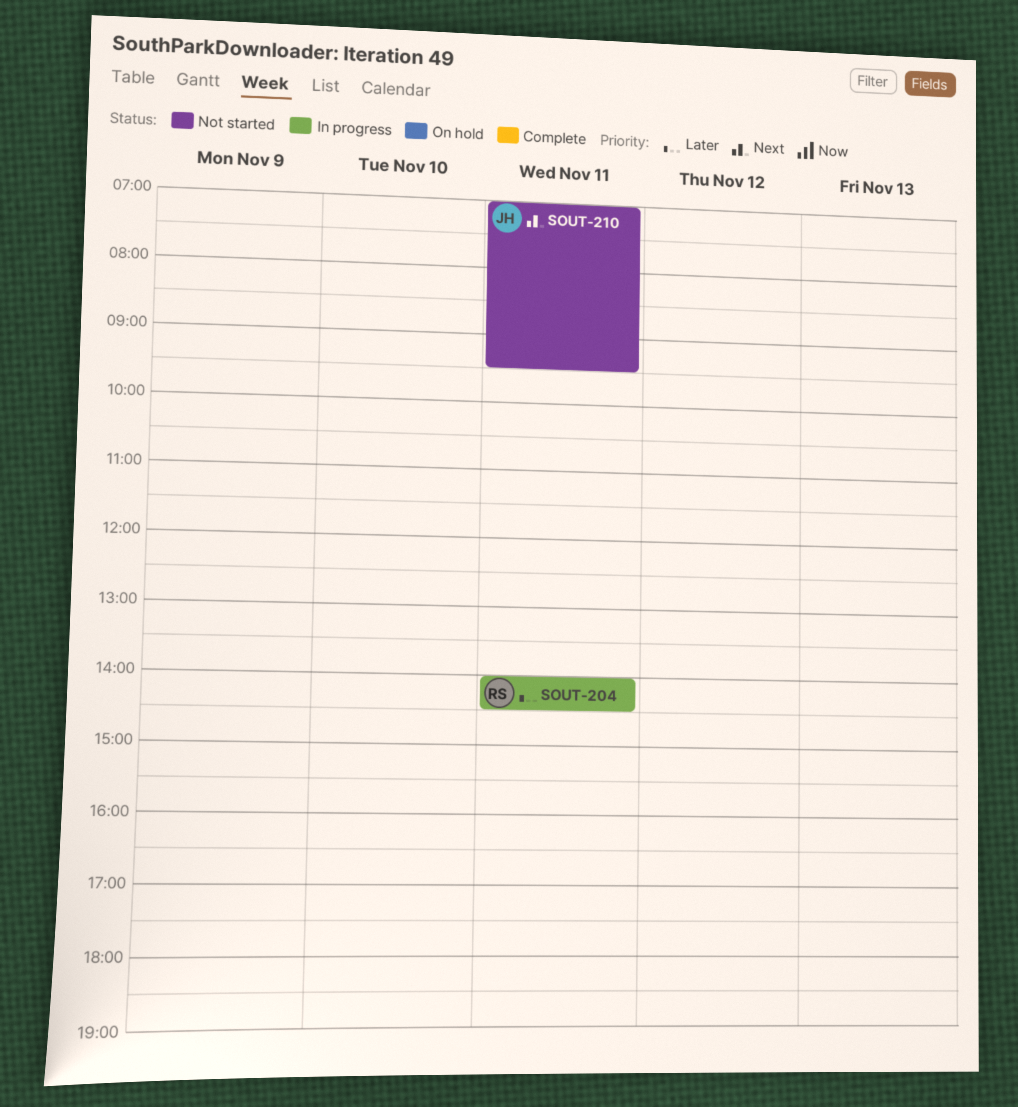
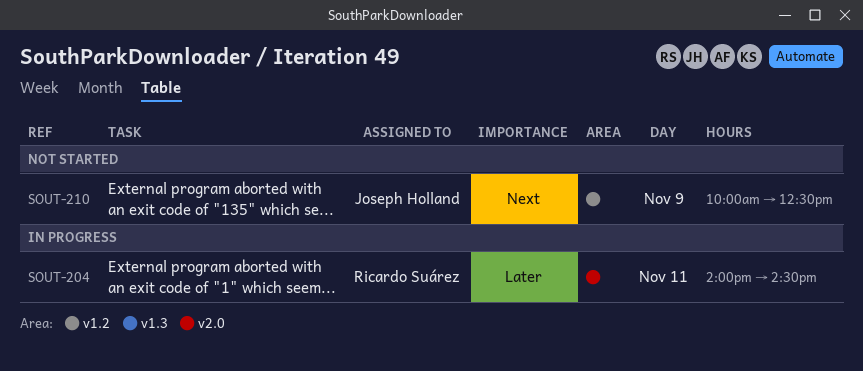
SOUT-210, day: Nov 11 -> Nov 9
SOUT-210, begins: 07:00 -> 10:00
SOUT-210, ends: 09:30 -> 12:30

